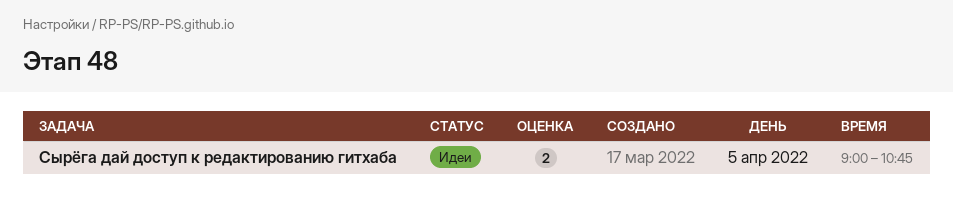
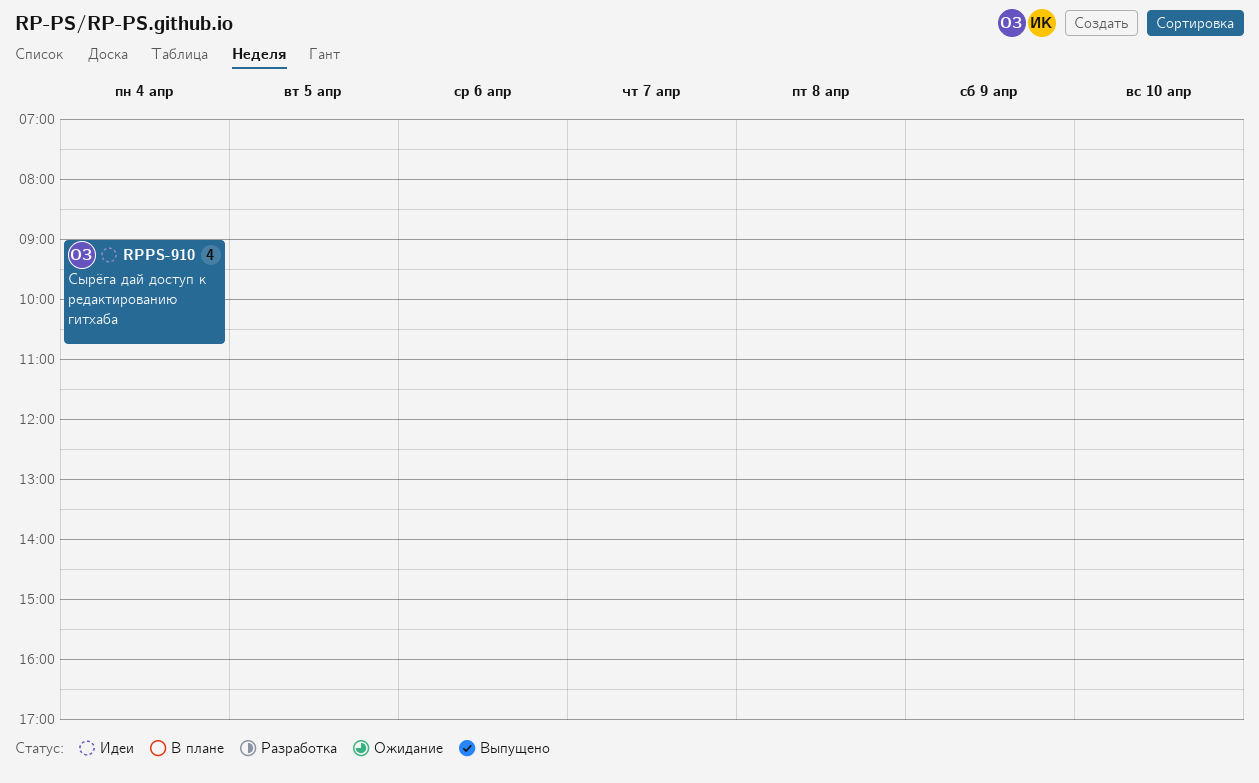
Сырёга дай доступ к редактированию гитхаба, estimate: 2 -> 4
Сырёга дай доступ к редактированию гитхаба, day: Apr 5 -> Apr 4

